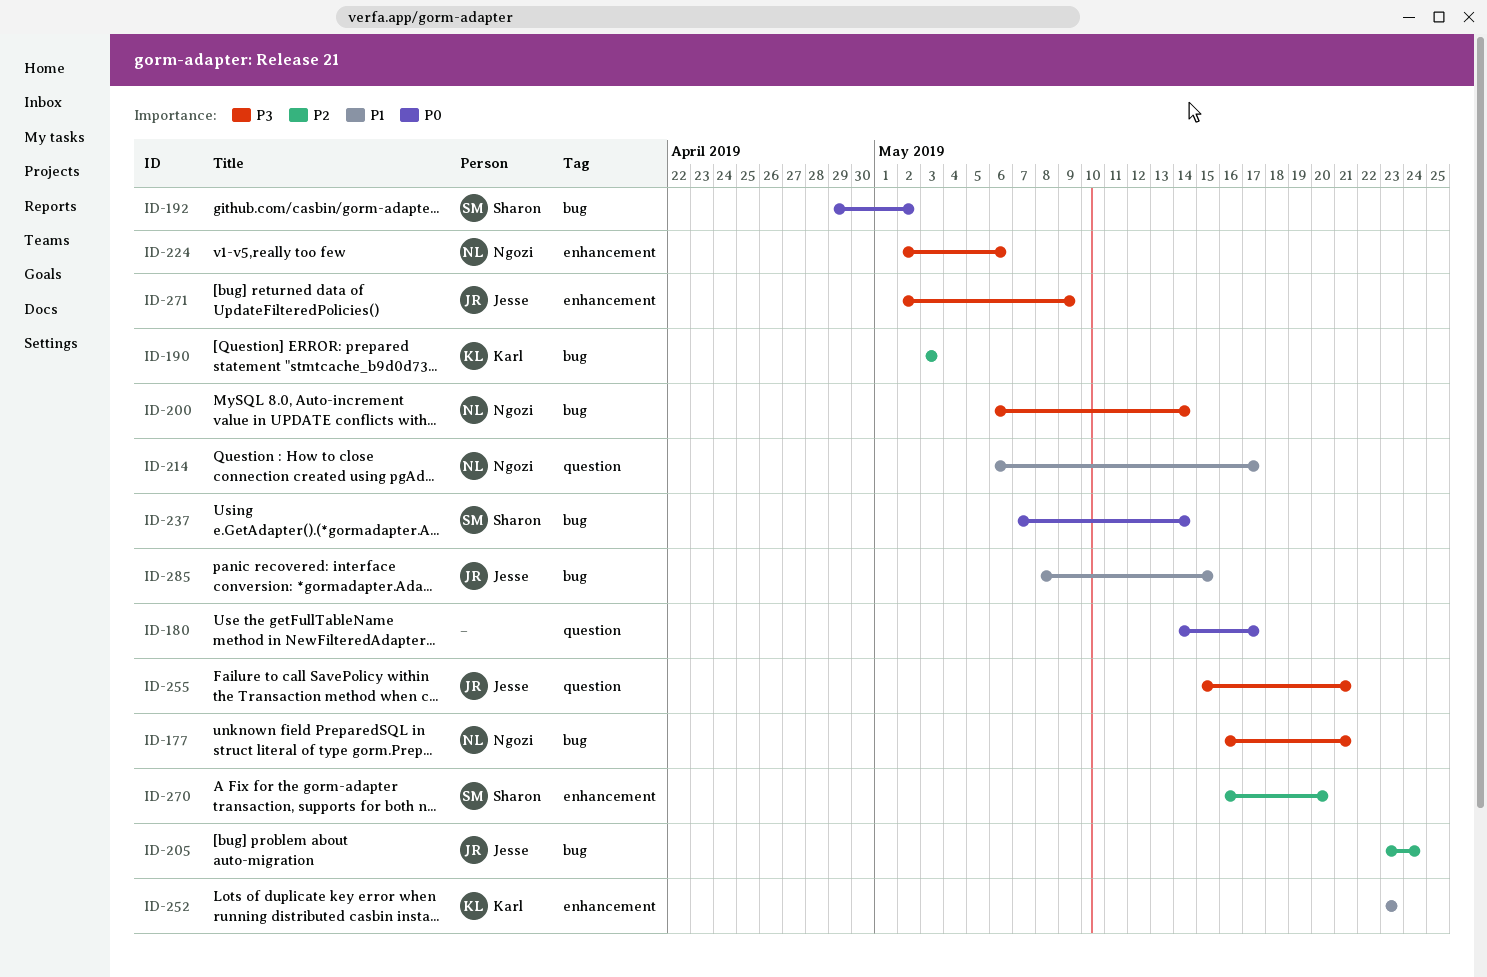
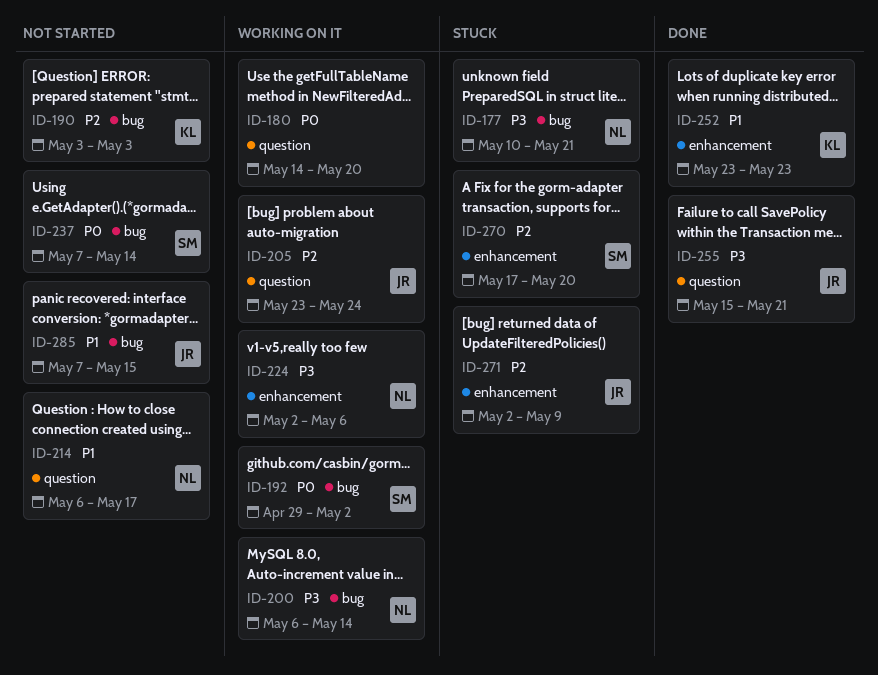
ID-177, start: May 16 -> May 10
ID-180, due: May 17 -> May 20
ID-205, label: bug -> question
ID-270, start: May 16 -> May 17
ID-271, priority: P3 -> P2
ID-285, start: May 8 -> May 7

